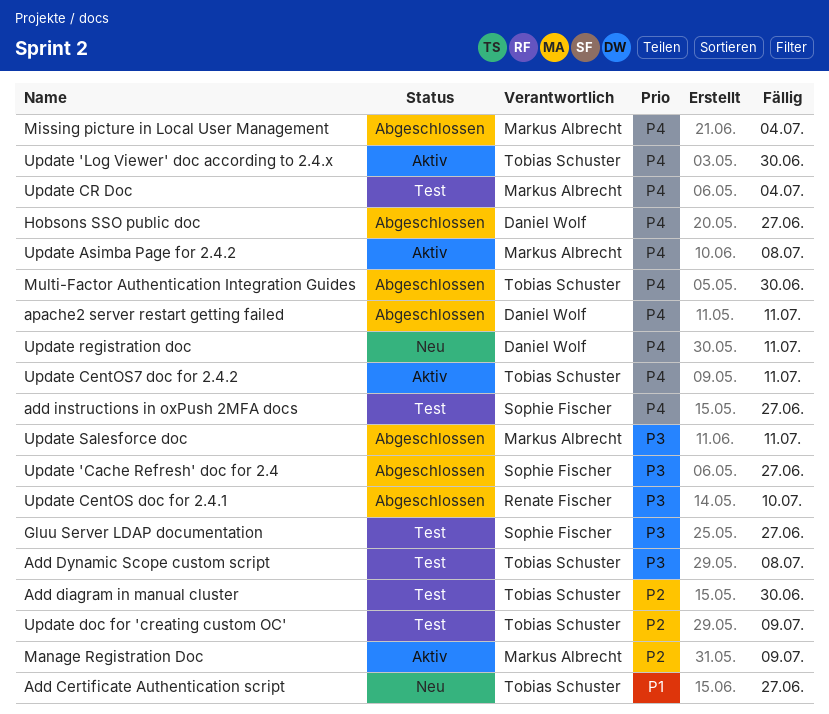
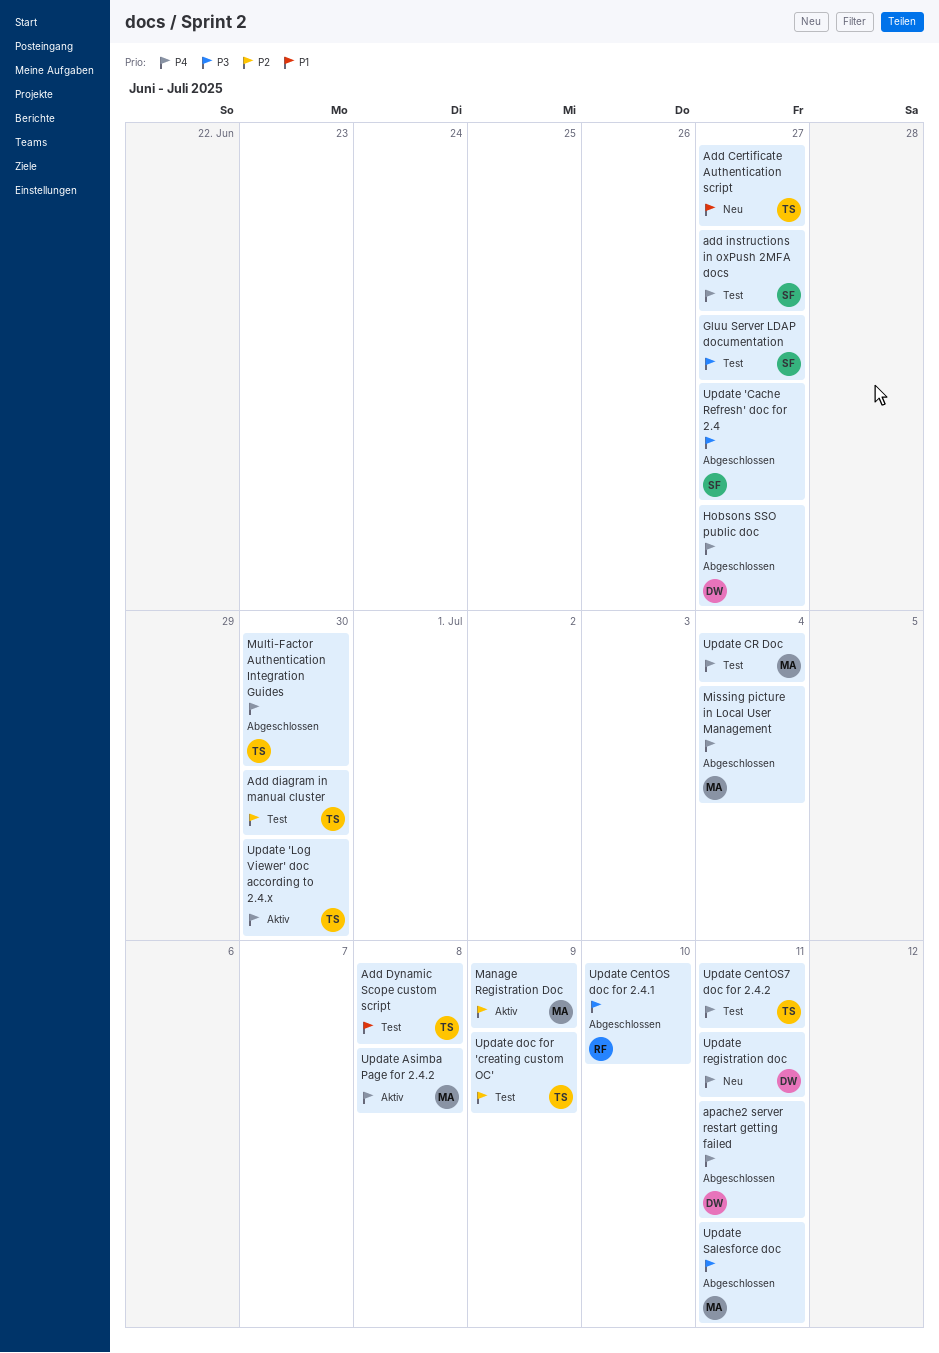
Add Dynamic Scope custom script, priority: P3 -> P1
Update CentOS7 doc for 2.4.2, status: Aktiv -> Test

